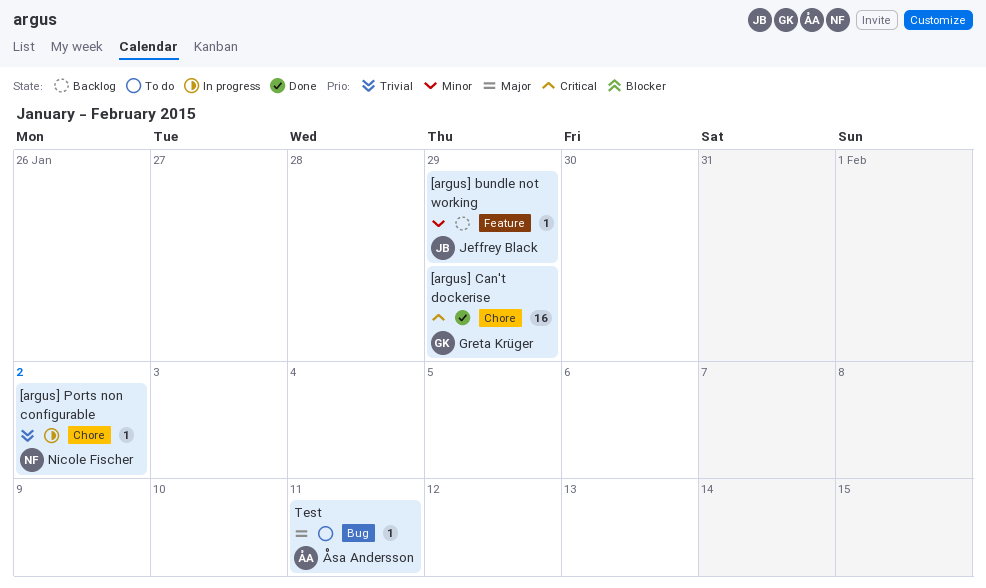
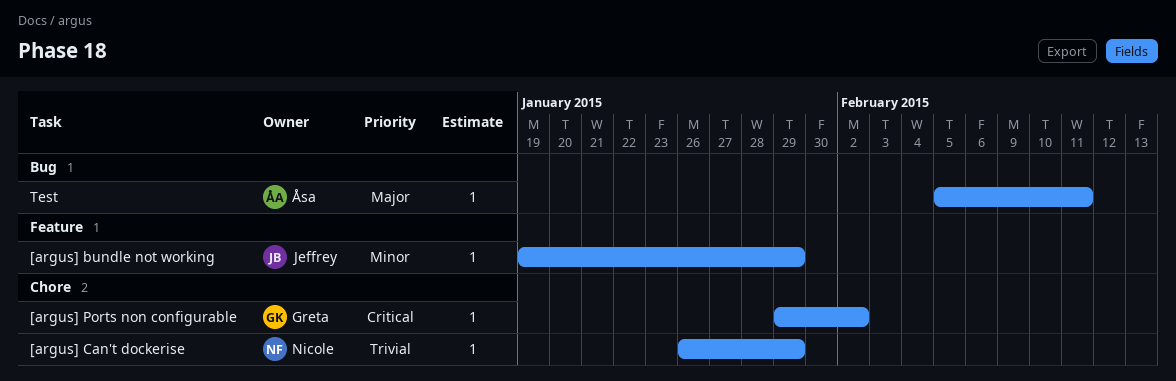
[argus] Can't dockerise, owner: Greta Krüger -> Nicole Fischer
[argus] Can't dockerise, priority: Critical -> Trivial
[argus] Can't dockerise, estimate: 16 -> 1
[argus] Ports non configurable, owner: Nicole Fischer -> Greta Krüger
[argus] Ports non configurable, priority: Trivial -> Critical

